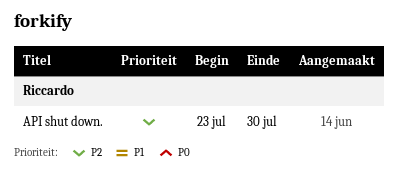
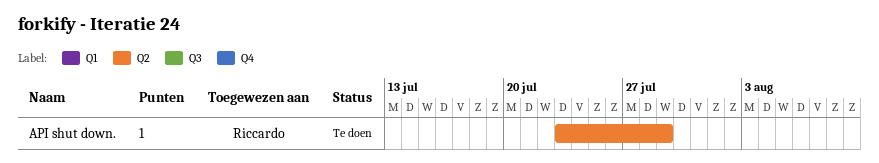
API shut down., due: Jul 30 -> Jul 29

